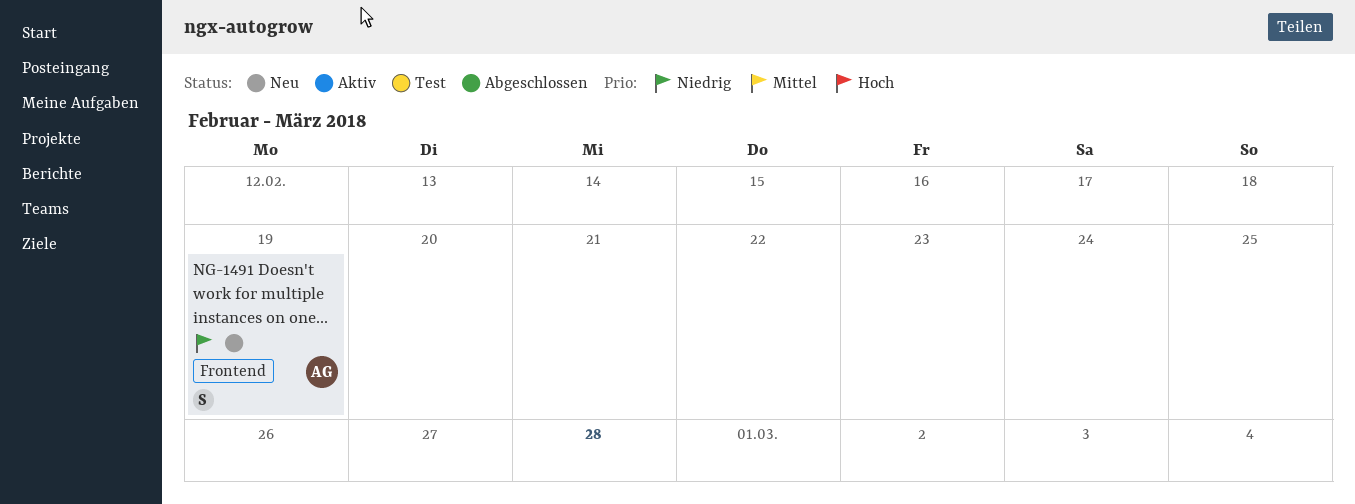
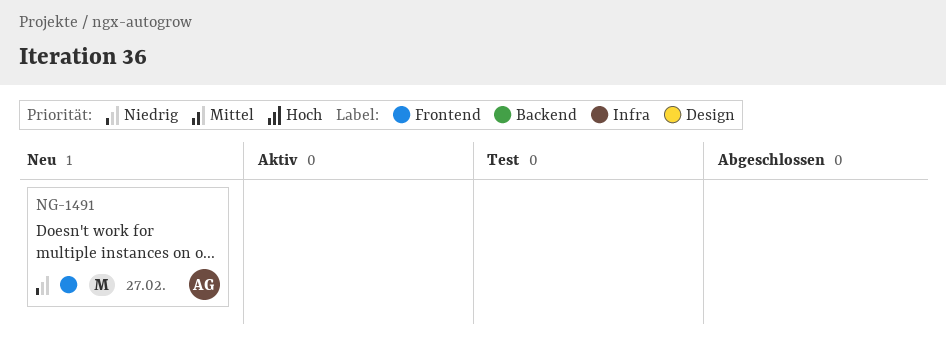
NG-1491, estimate: S -> M
NG-1491, due: Feb 19 -> Feb 27

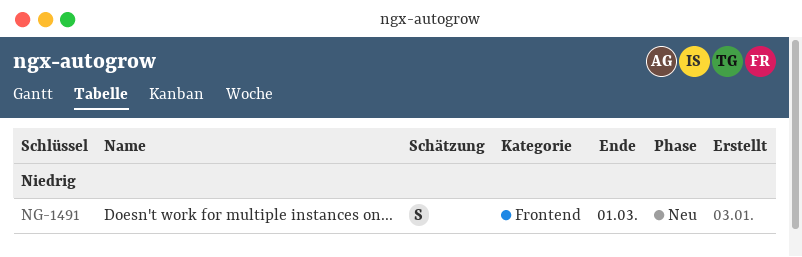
NG-1491, estimate: M -> S
NG-1491, due: Feb 27 -> Mar 1

